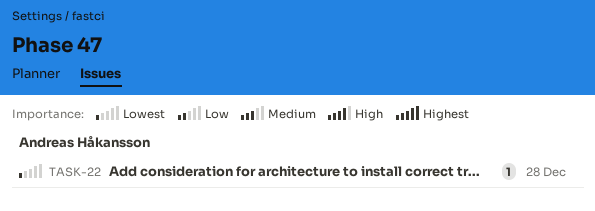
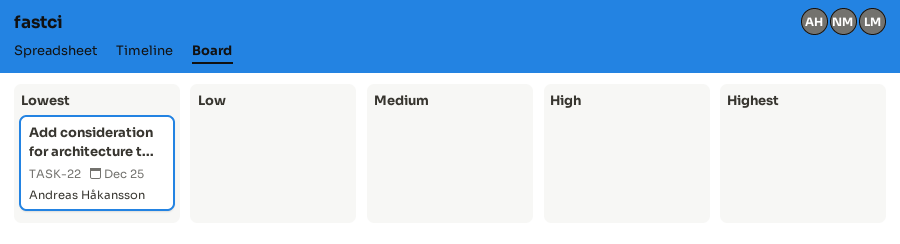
TASK-22, due: Dec 28 -> Dec 25

